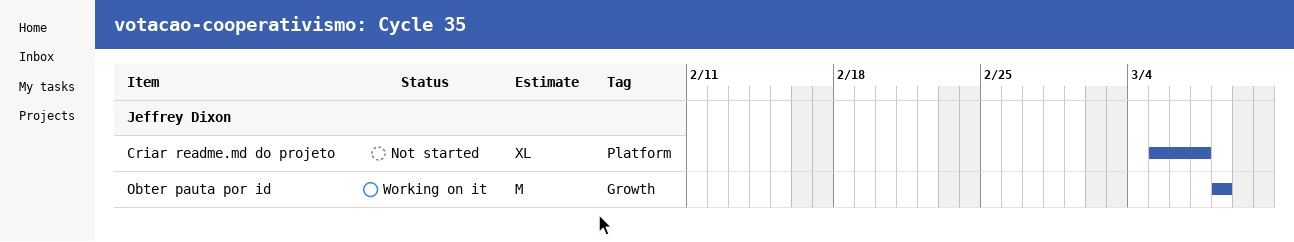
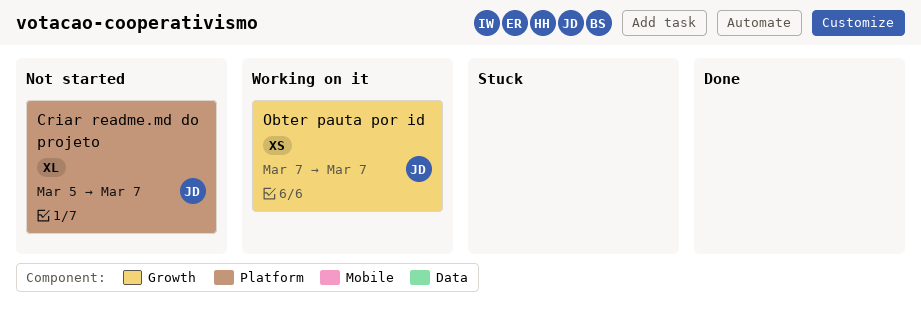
Obter pauta por id, estimate: M -> XS
Obter pauta por id, start: Mar 8 -> Mar 7
Obter pauta por id, due: Mar 8 -> Mar 7

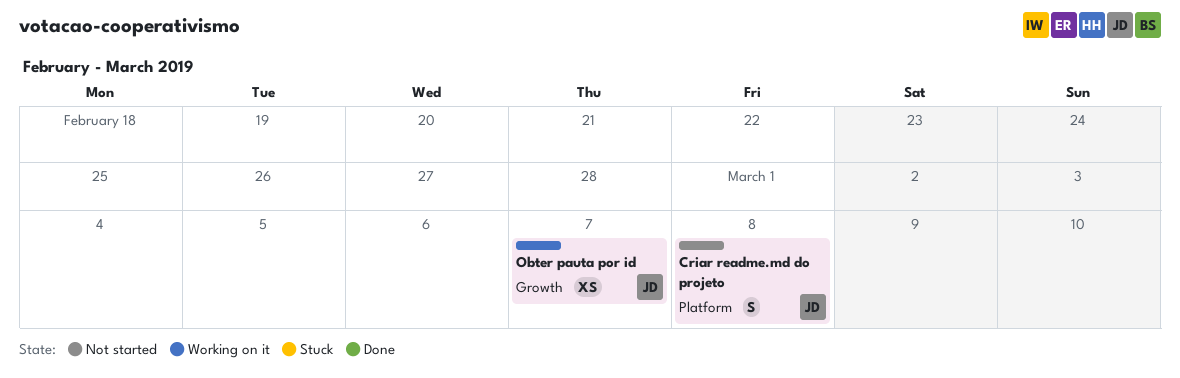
Criar readme.md do projeto, estimate: XL -> S
Criar readme.md do projeto, due: Mar 7 -> Mar 8

